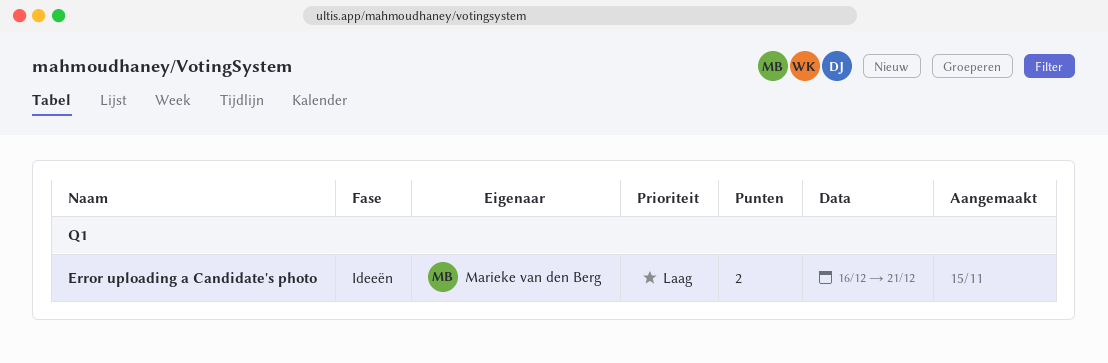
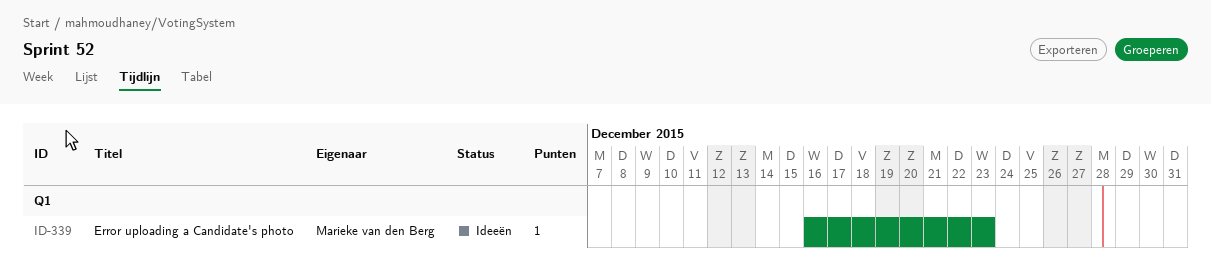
Error uploading a Candidate's photo, estimate: 2 -> 1
Error uploading a Candidate's photo, due: Dec 21 -> Dec 23

